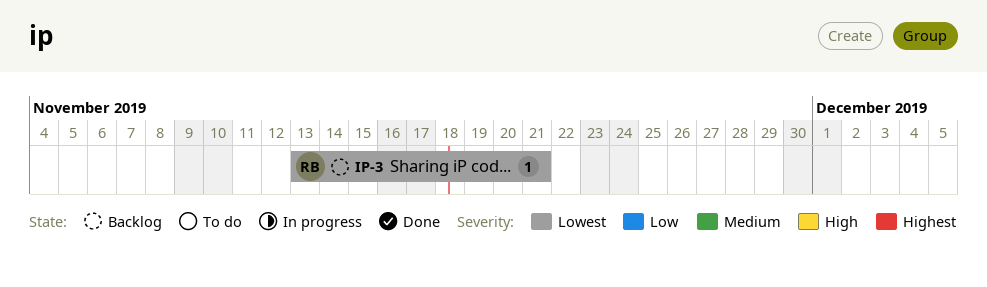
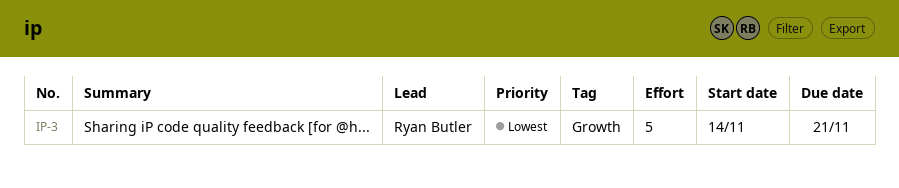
IP-3, estimate: 1 -> 5
IP-3, start: Nov 13 -> Nov 14

